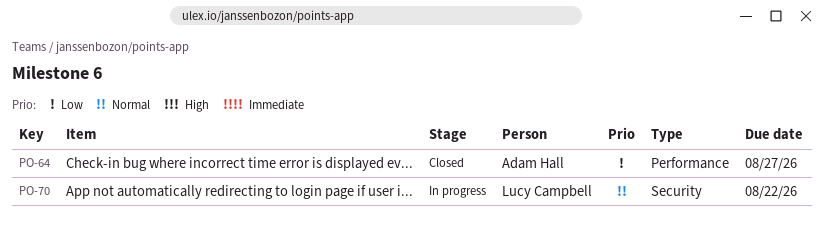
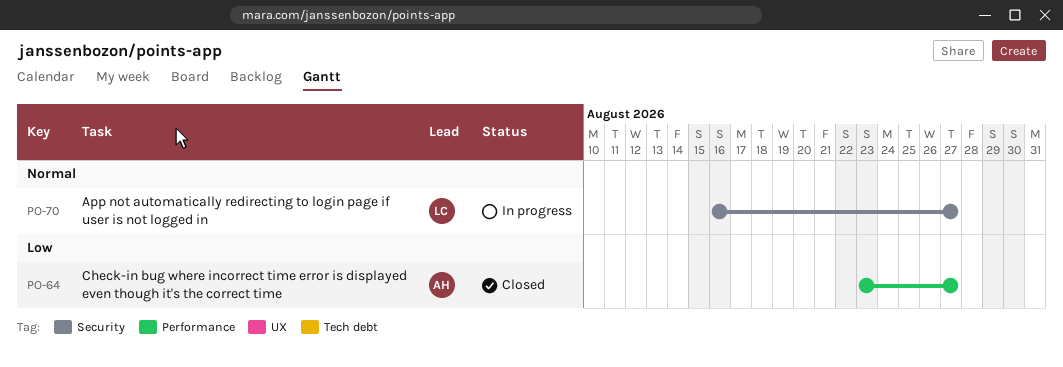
PO-70, due: Aug 22 -> Aug 27

